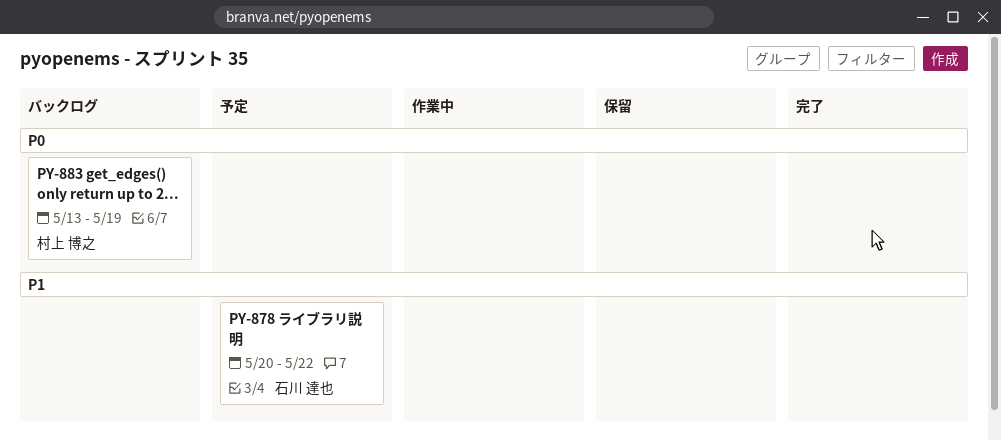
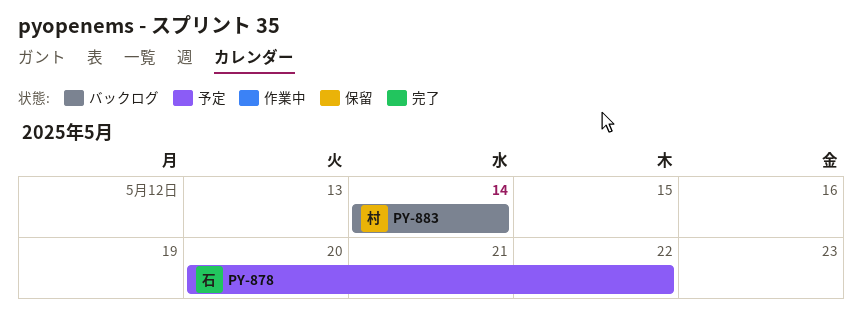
PY-883, start: May 13 -> May 14
PY-883, due: May 19 -> May 14

